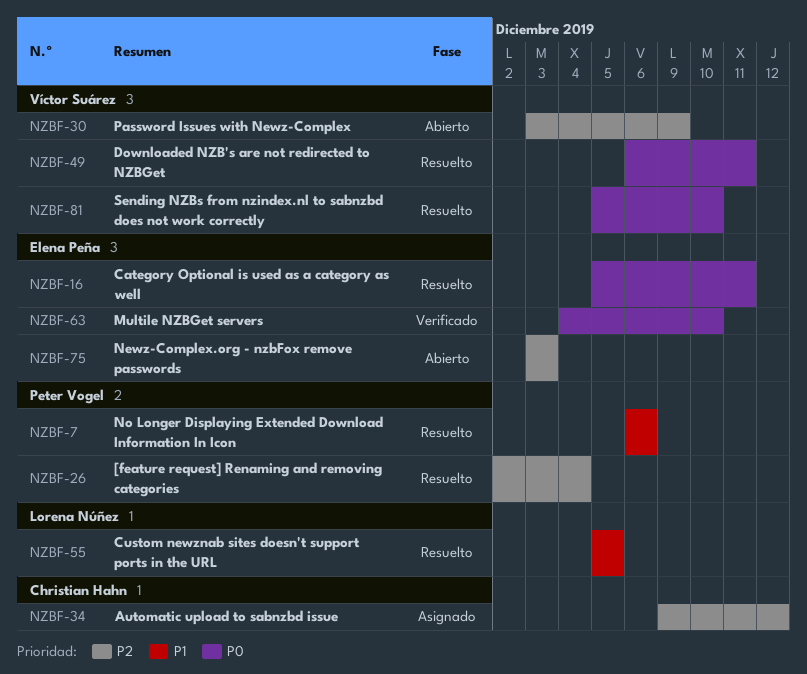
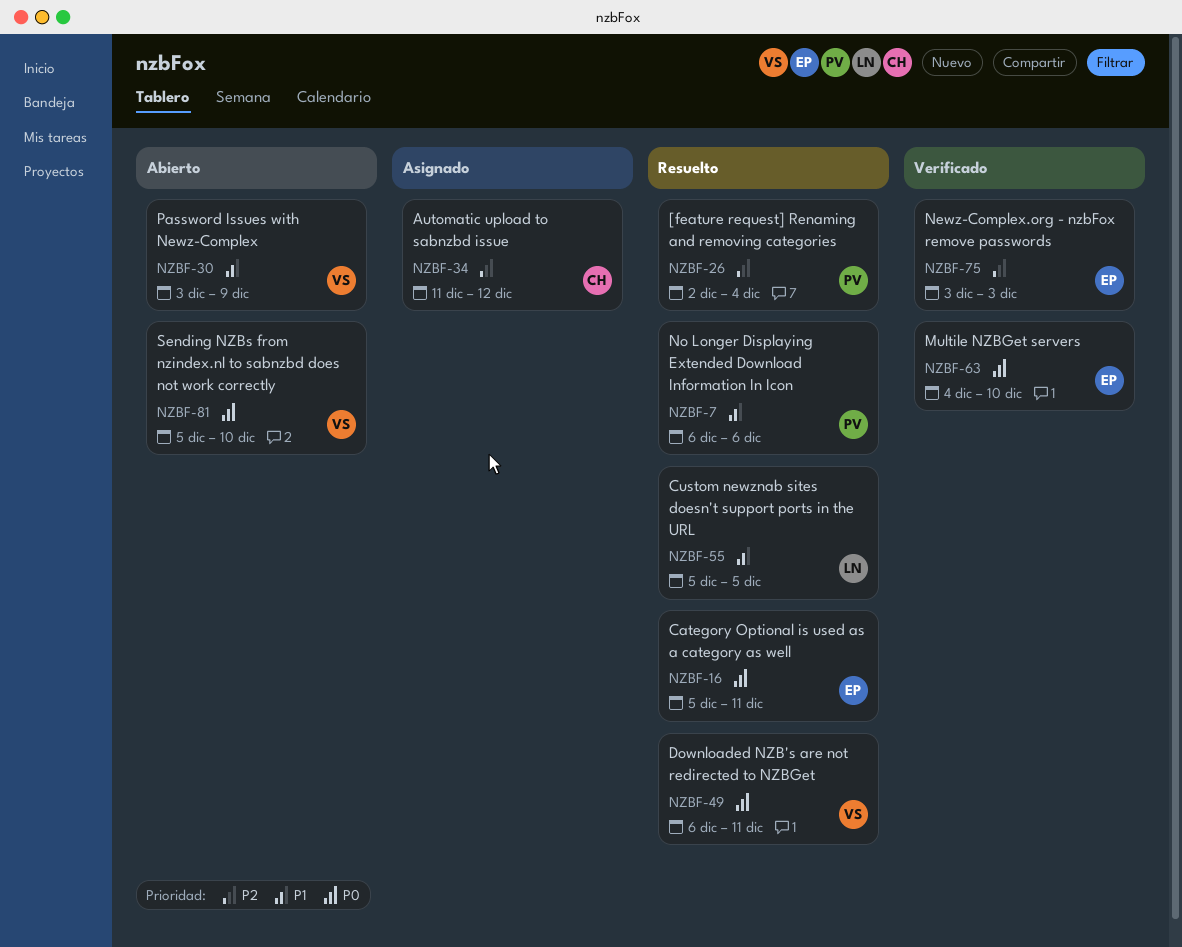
NZBF-30, priority: P2 -> P1
NZBF-34, start: Dec 9 -> Dec 11
NZBF-75, status: Abierto -> Verificado
NZBF-81, status: Resuelto -> Abierto

